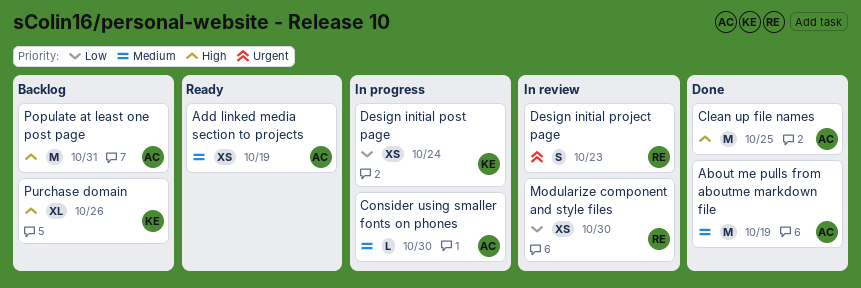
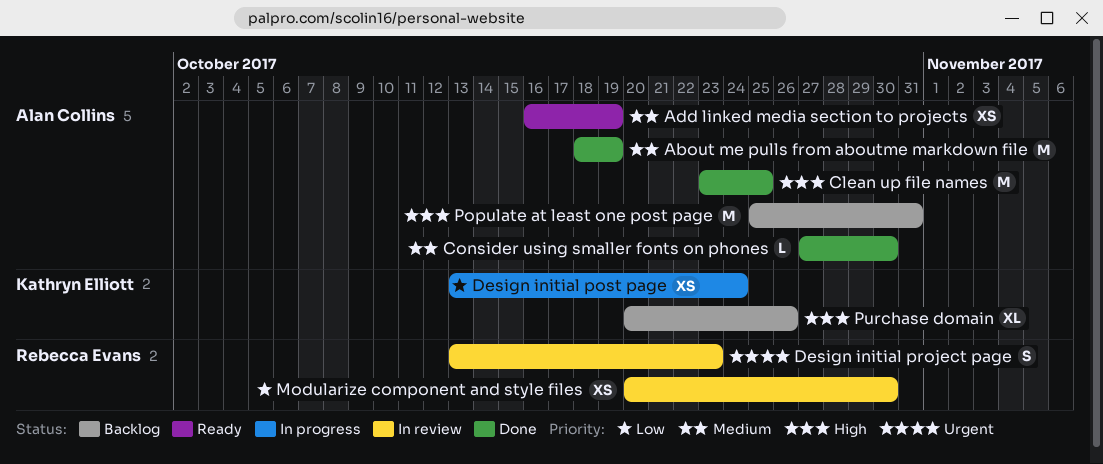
Consider using smaller fonts on phones, status: In progress -> Done

